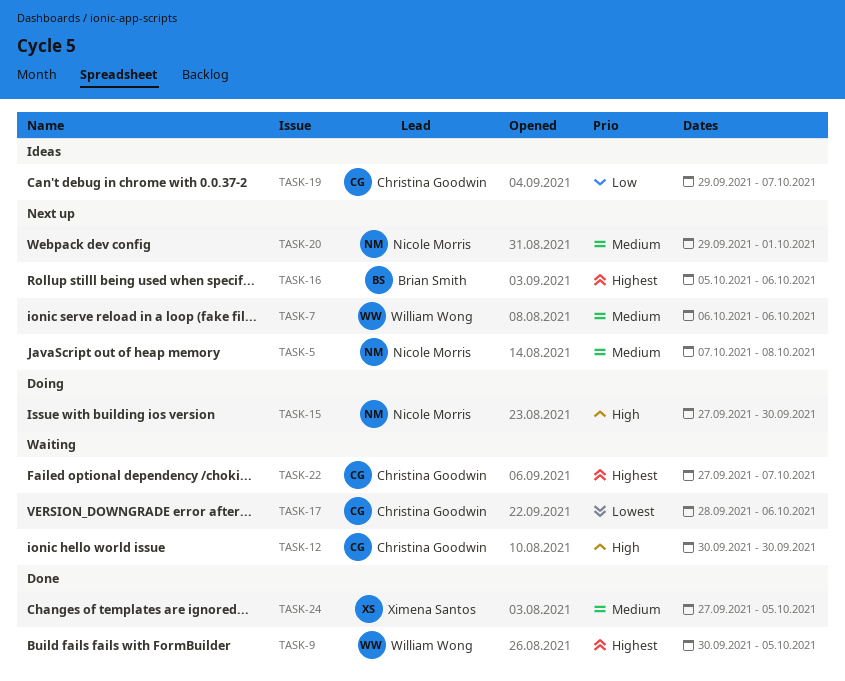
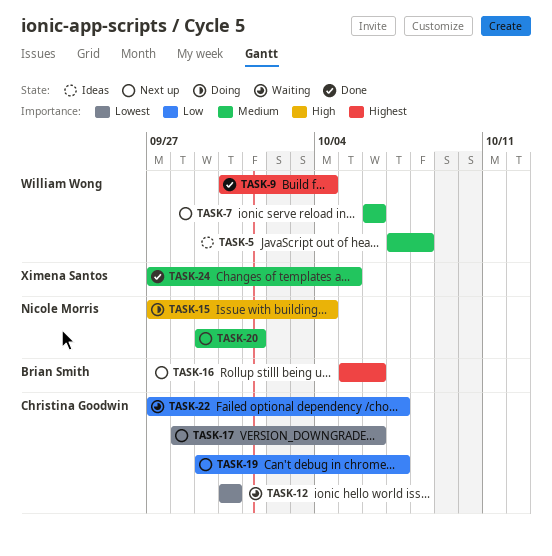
TASK-5, status: Next up -> Ideas
TASK-5, owner: Nicole Morris -> William Wong
TASK-9, due: Oct 5 -> Oct 4
TASK-12, priority: High -> Lowest
TASK-15, due: Sep 30 -> Oct 4
TASK-17, status: Waiting -> Next up
TASK-19, status: Ideas -> Next up
TASK-22, priority: Highest -> Low

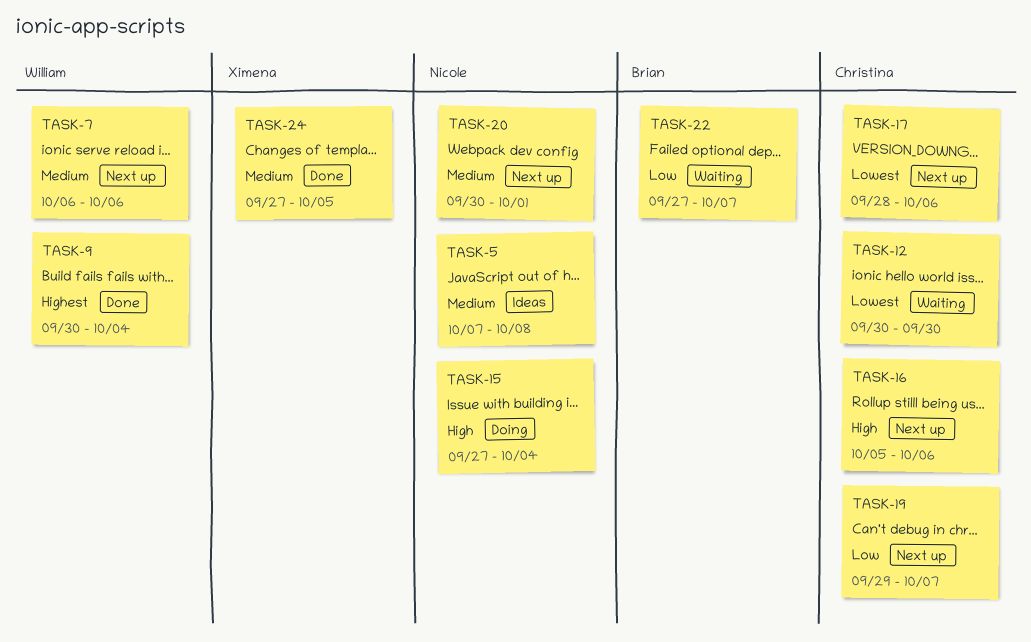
TASK-5, owner: William Wong -> Nicole Morris
TASK-16, owner: Brian Smith -> Christina Goodwin
TASK-16, priority: Highest -> High
TASK-20, start: Sep 29 -> Sep 30
TASK-22, owner: Christina Goodwin -> Brian Smith

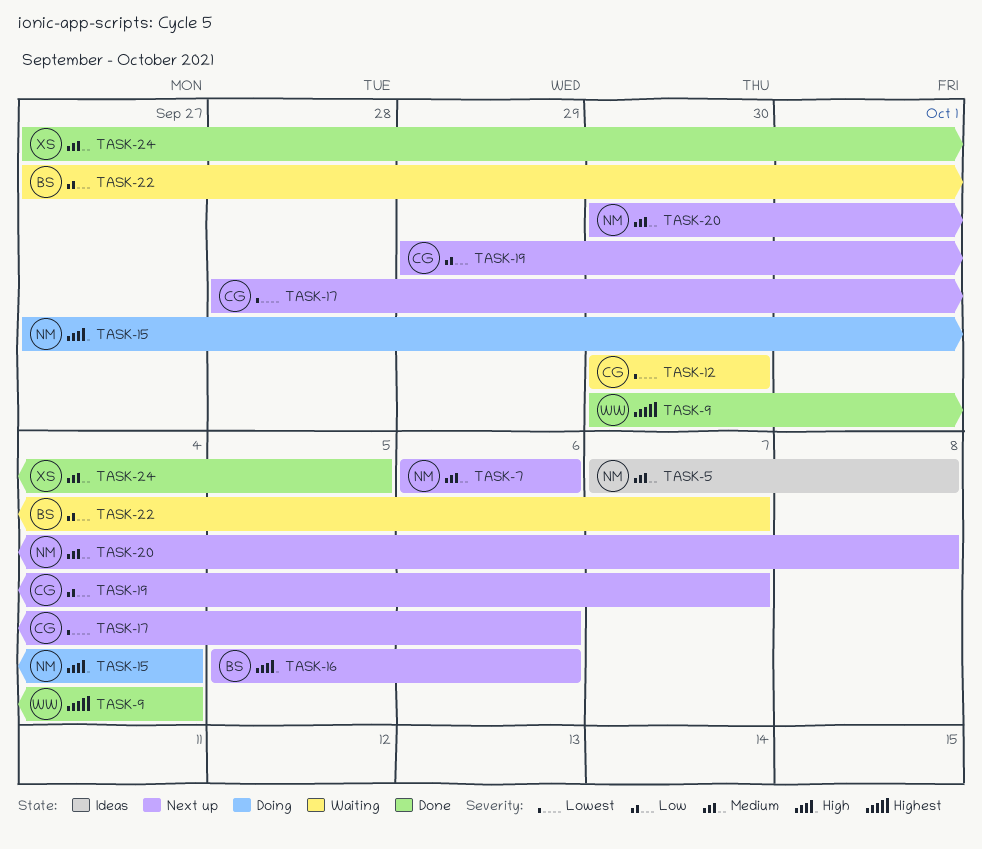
TASK-7, owner: William -> Nicole
TASK-16, owner: Christina -> Brian
TASK-20, due: Oct 1 -> Oct 8

